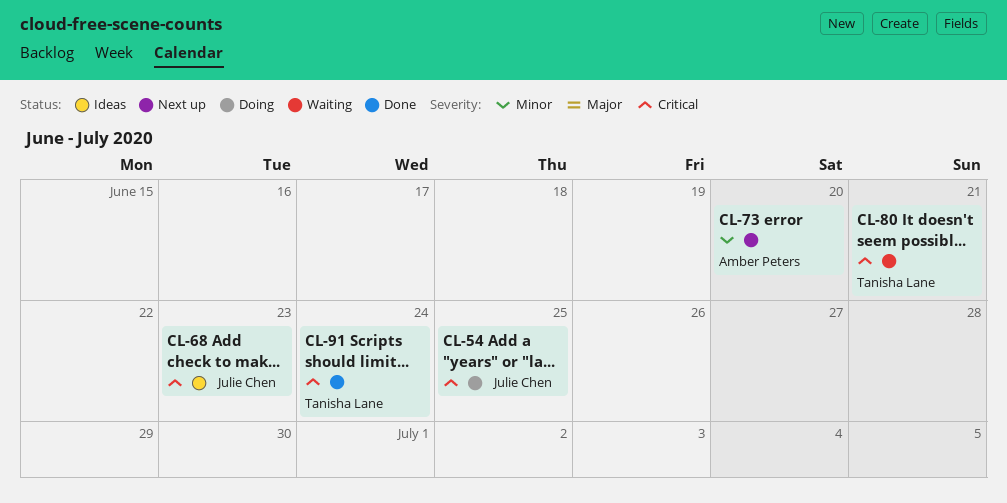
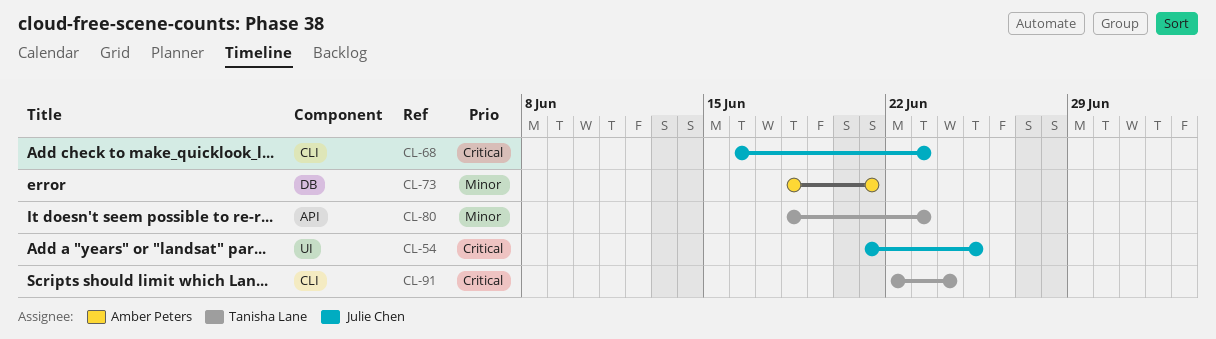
CL-73, due: Jun 20 -> Jun 21
CL-80, priority: Critical -> Minor
CL-80, due: Jun 21 -> Jun 23

